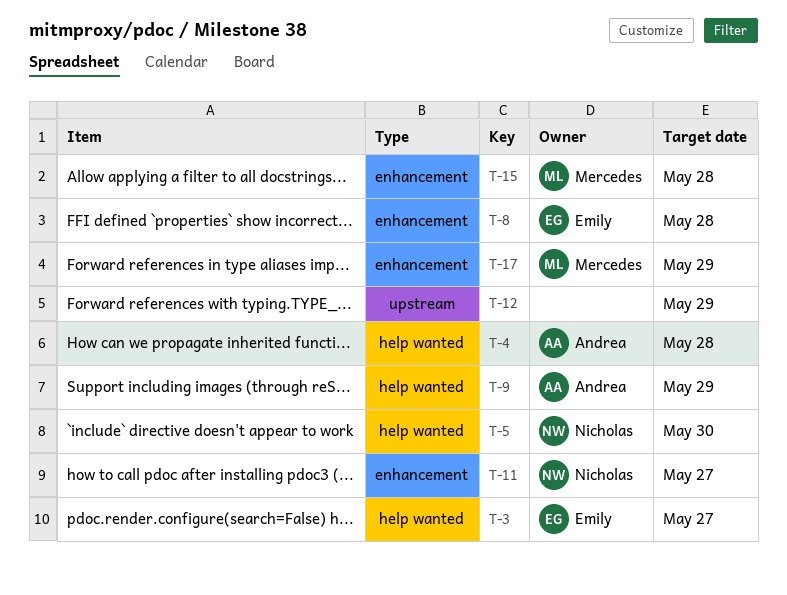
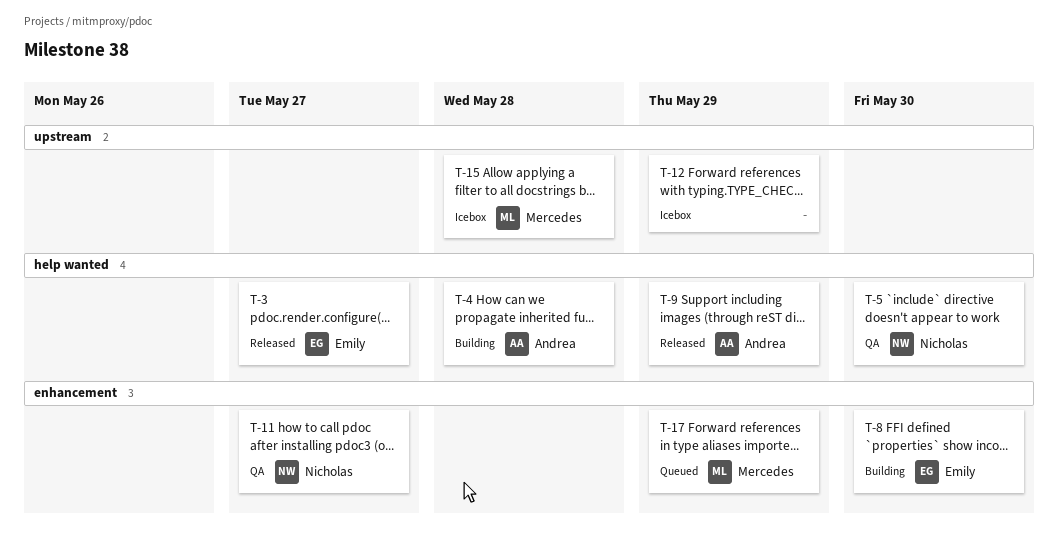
T-8, due: May 28 -> May 30
T-15, label: enhancement -> upstream

